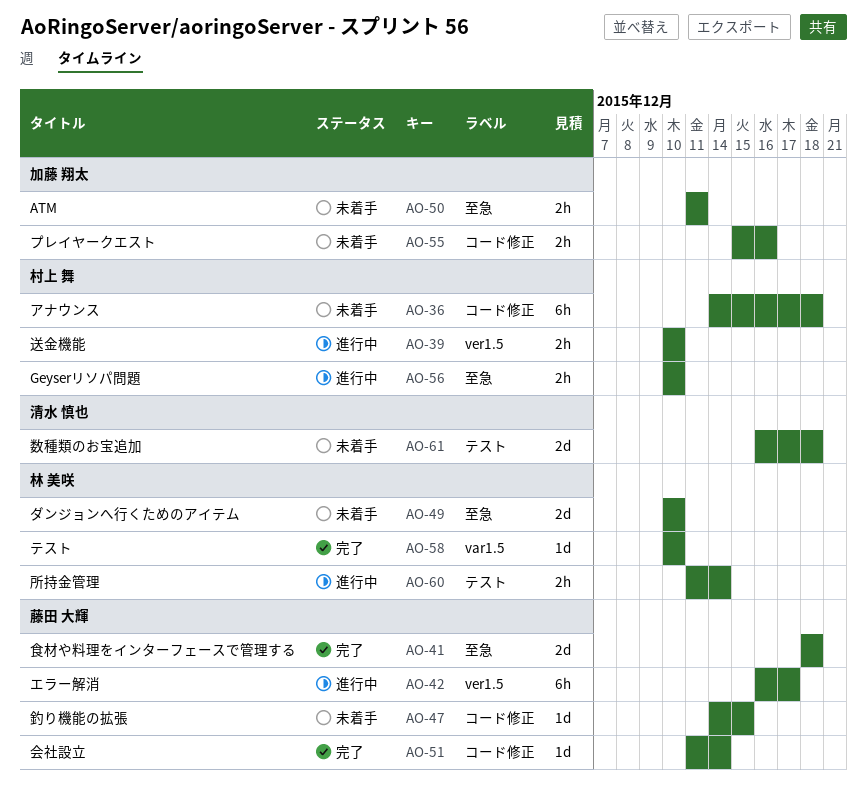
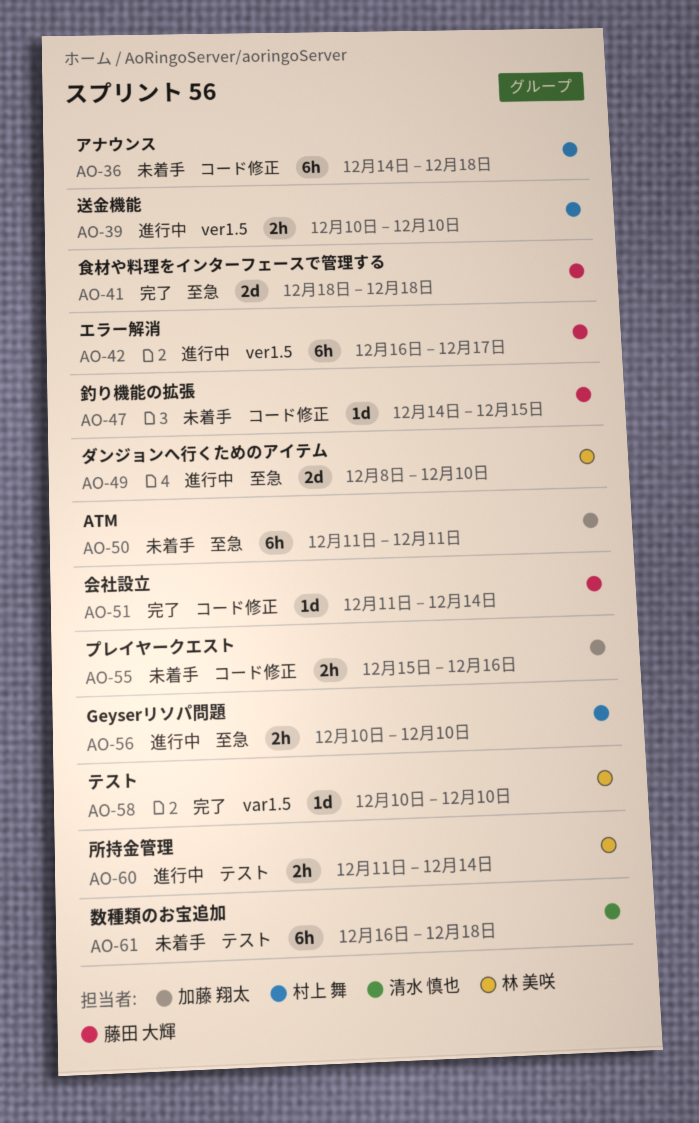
AO-49, status: 未着手 -> 進行中
AO-49, start: Dec 10 -> Dec 8
AO-50, estimate: 2h -> 6h
AO-61, estimate: 2d -> 6h

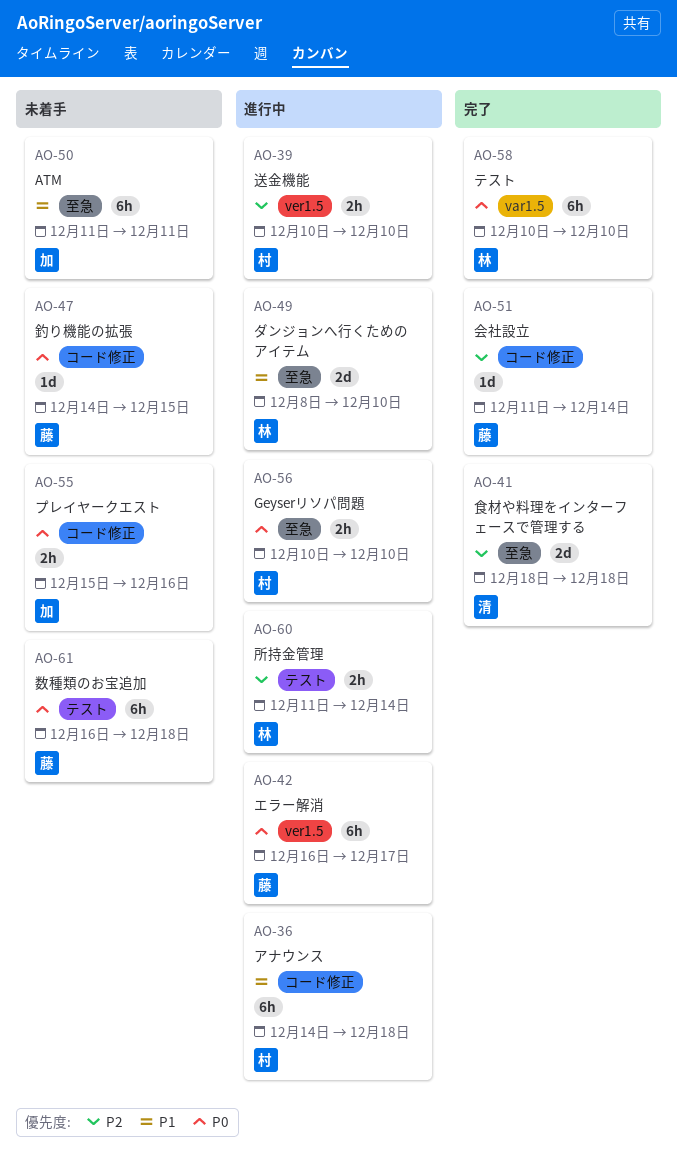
AO-36, status: 未着手 -> 進行中
AO-41, owner: 藤田 大輝 -> 清水 慎也
AO-58, estimate: 1d -> 6h
AO-61, owner: 清水 慎也 -> 藤田 大輝

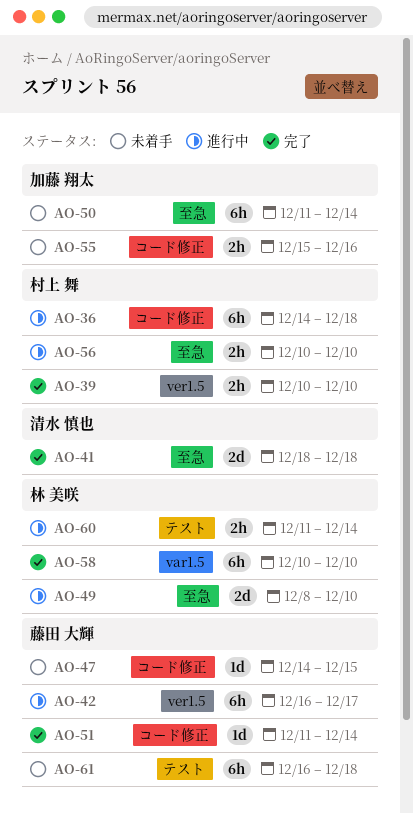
AO-39, status: 進行中 -> 完了
AO-50, due: Dec 11 -> Dec 14

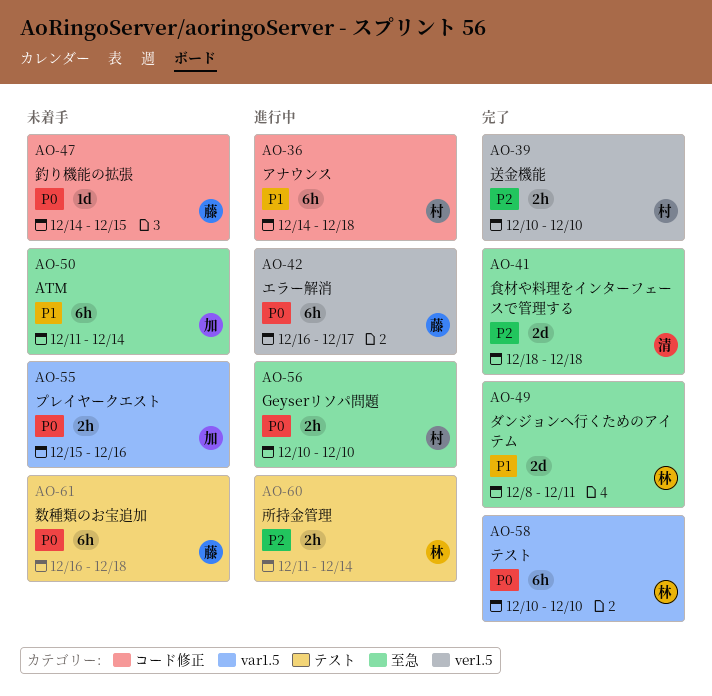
AO-49, status: 進行中 -> 完了
AO-49, due: Dec 10 -> Dec 11
AO-51: present -> none
AO-55, label: コード修正 -> var1.5

